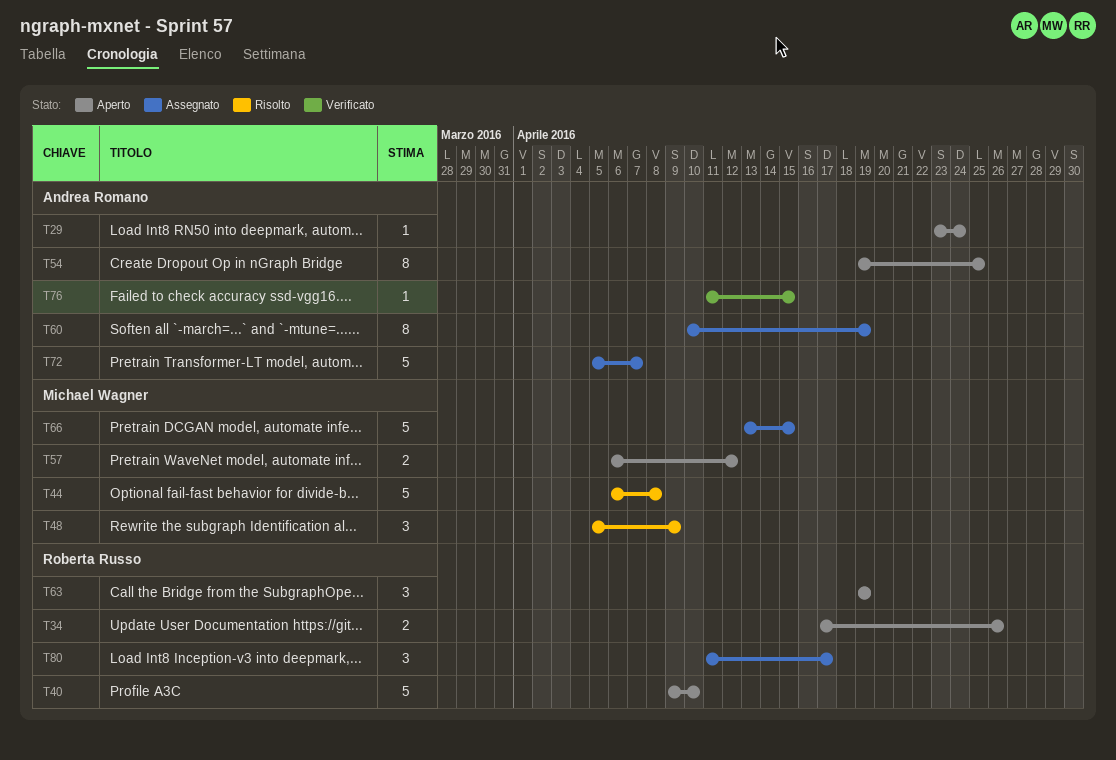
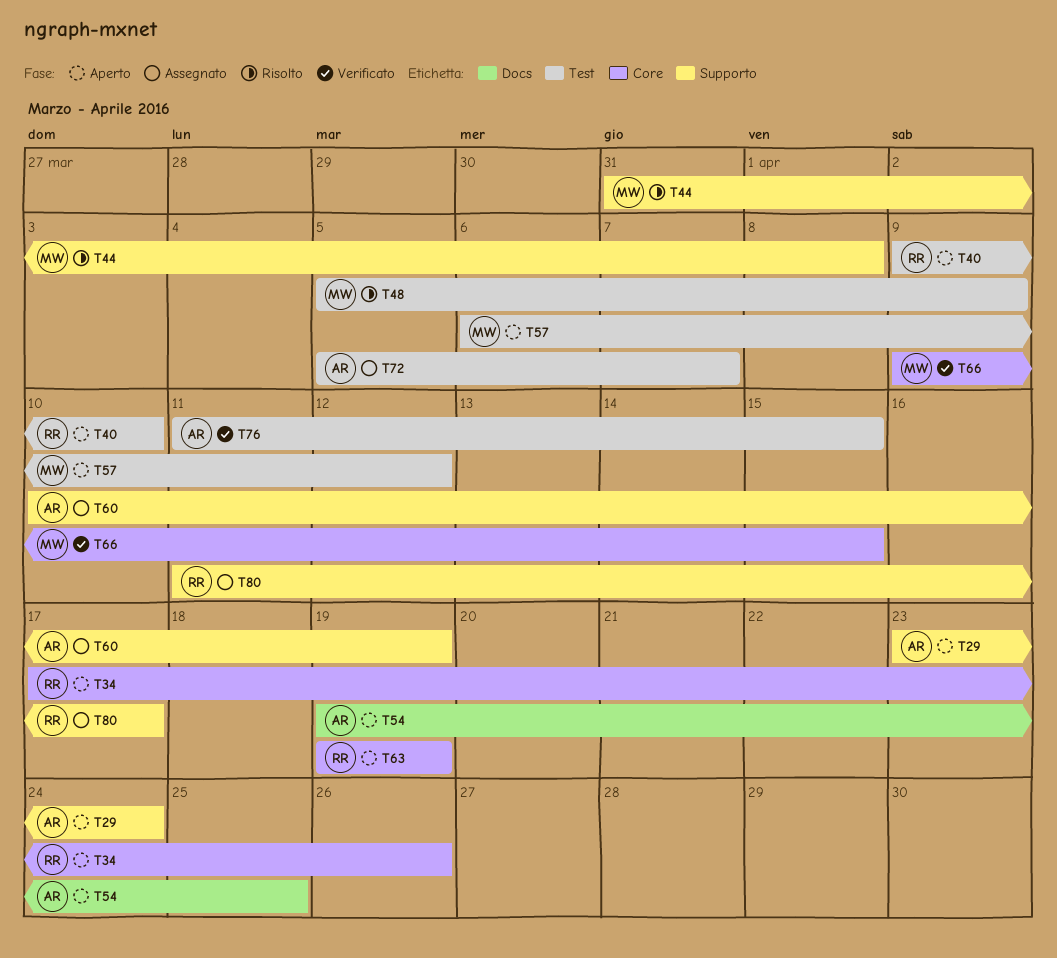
T44, start: Apr 6 -> Mar 31
T66, status: Assegnato -> Verificato
T66, start: Apr 13 -> Apr 9

